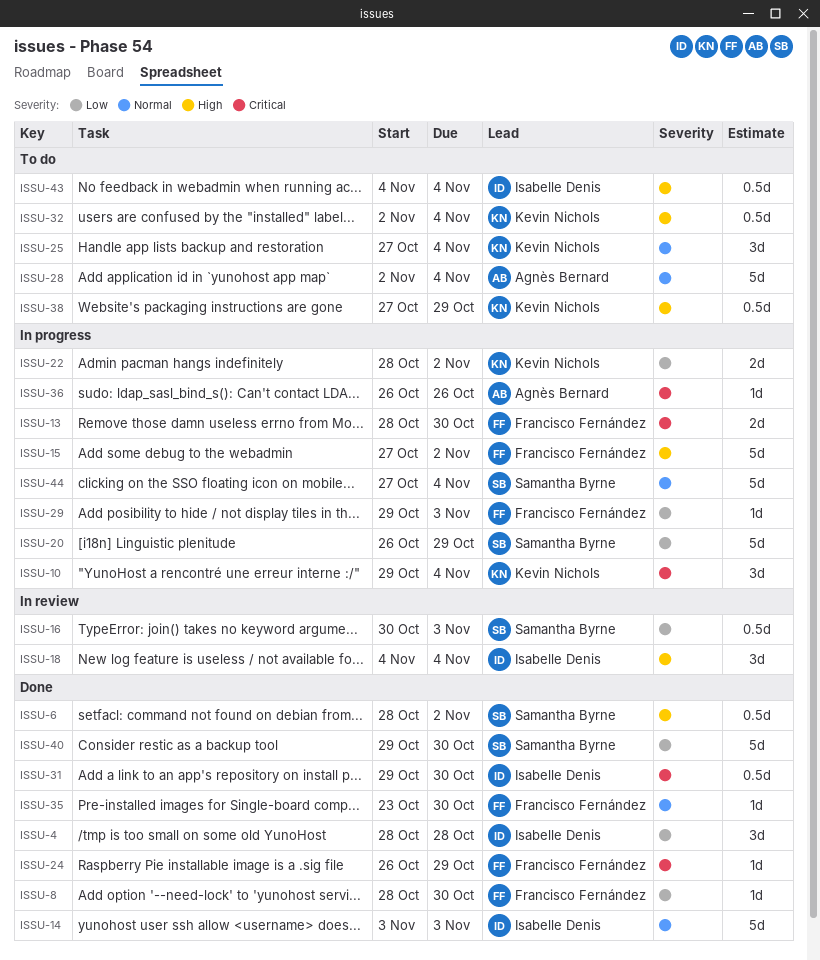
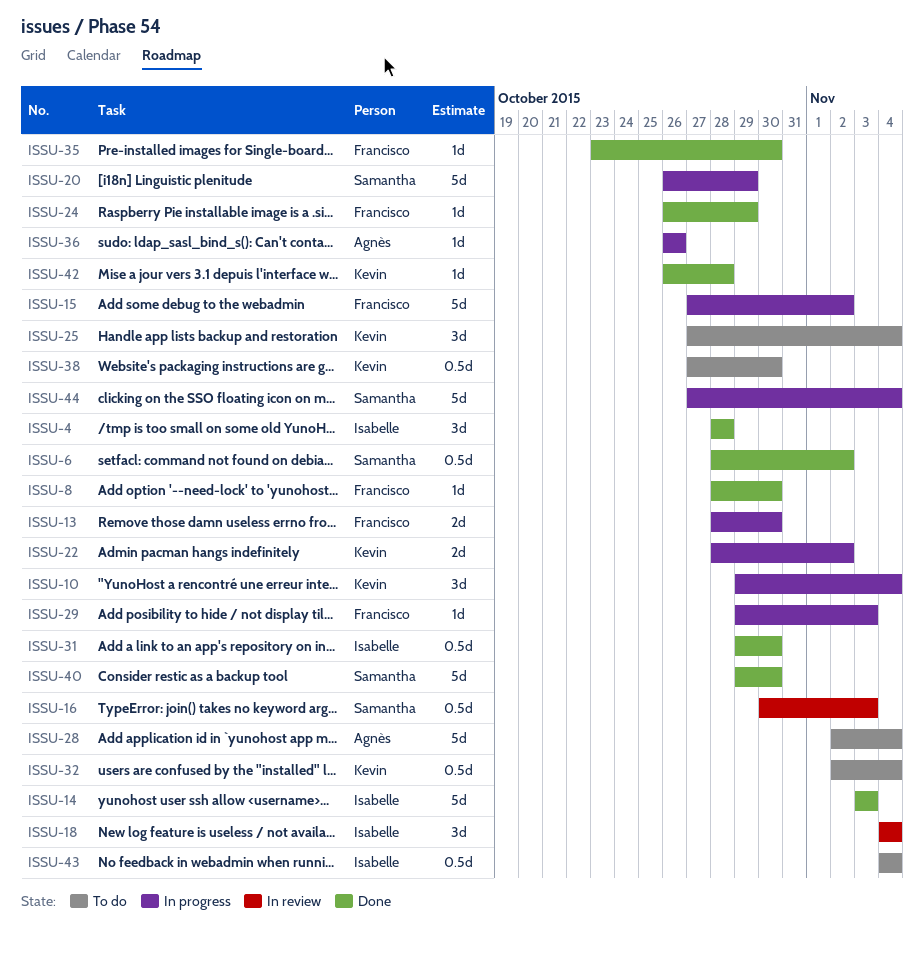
ISSU-38, due: Oct 29 -> Oct 30
ISSU-42: none -> present

